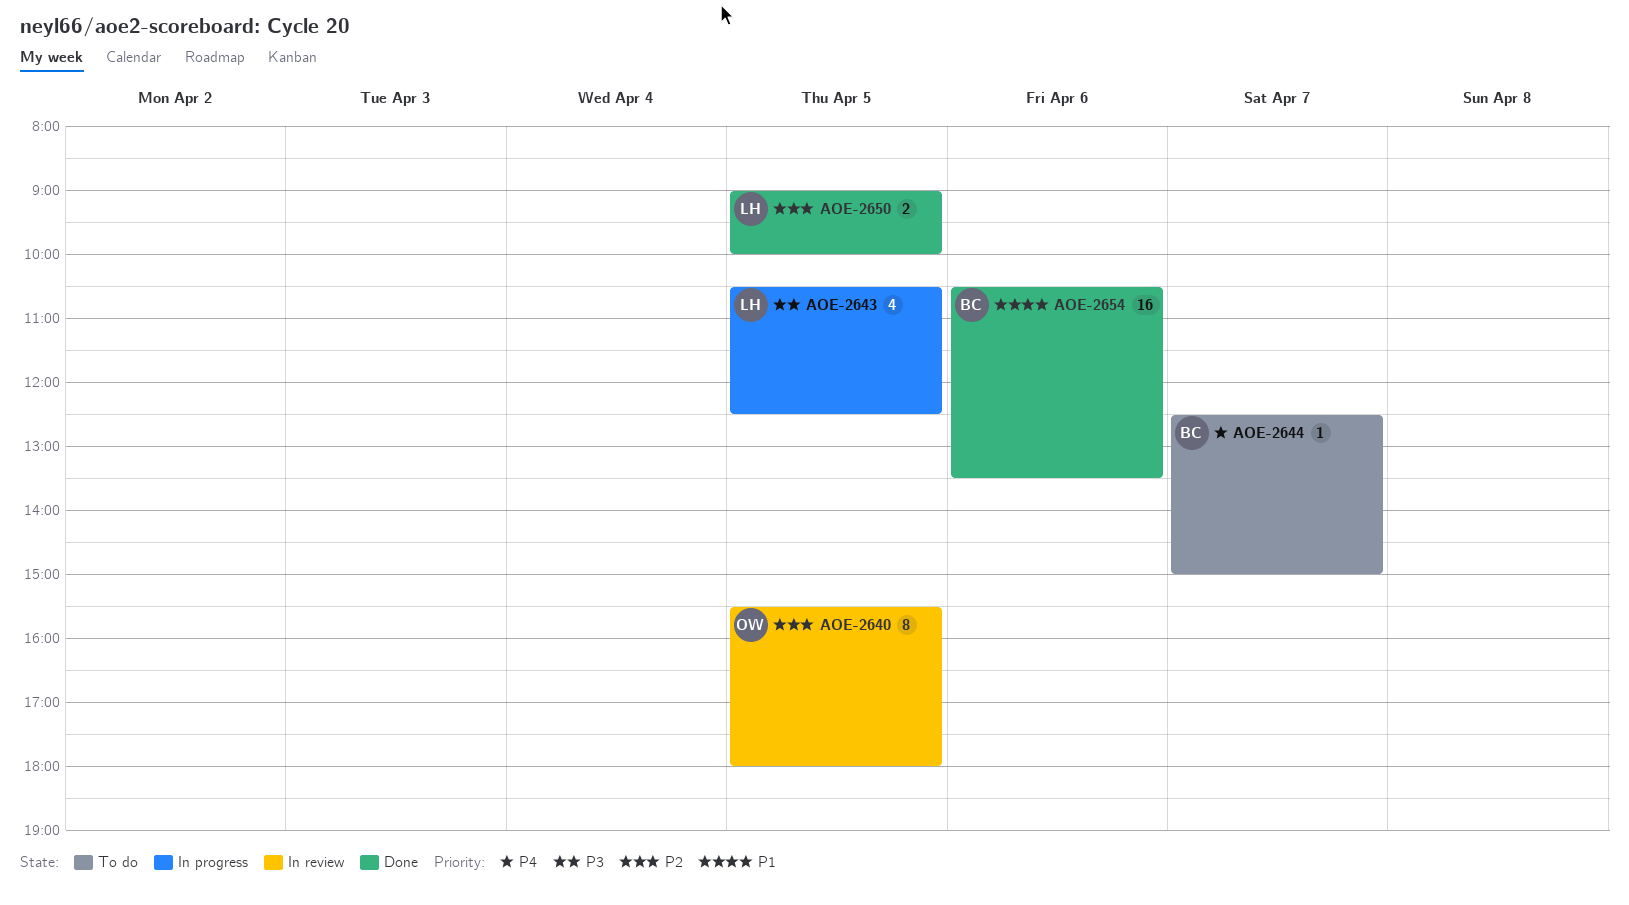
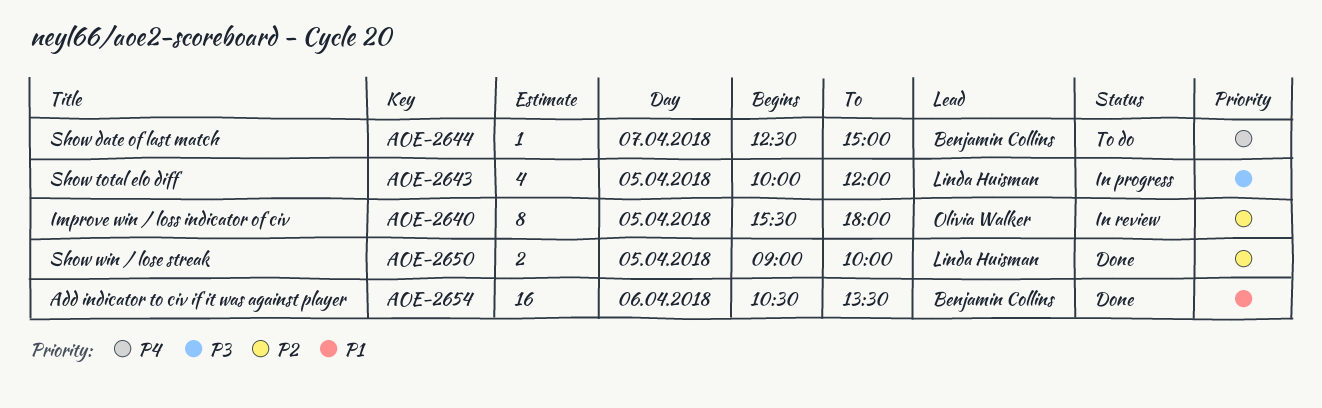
AOE-2643, begins: 10:30 -> 10:00
AOE-2643, ends: 12:30 -> 12:00

